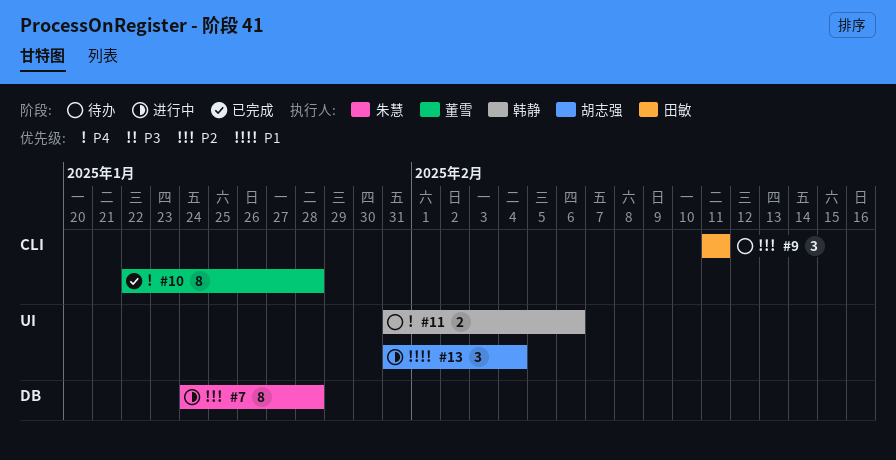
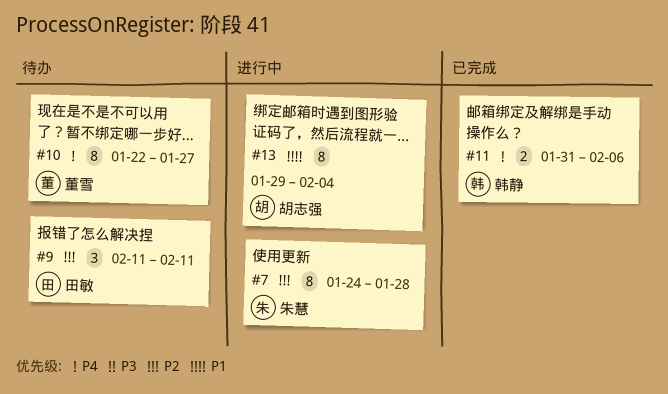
#10, status: 已完成 -> 待办
#10, due: Jan 28 -> Jan 27
#11, status: 待办 -> 已完成
#13, estimate: 3 -> 8
#13, start: Jan 31 -> Jan 29

